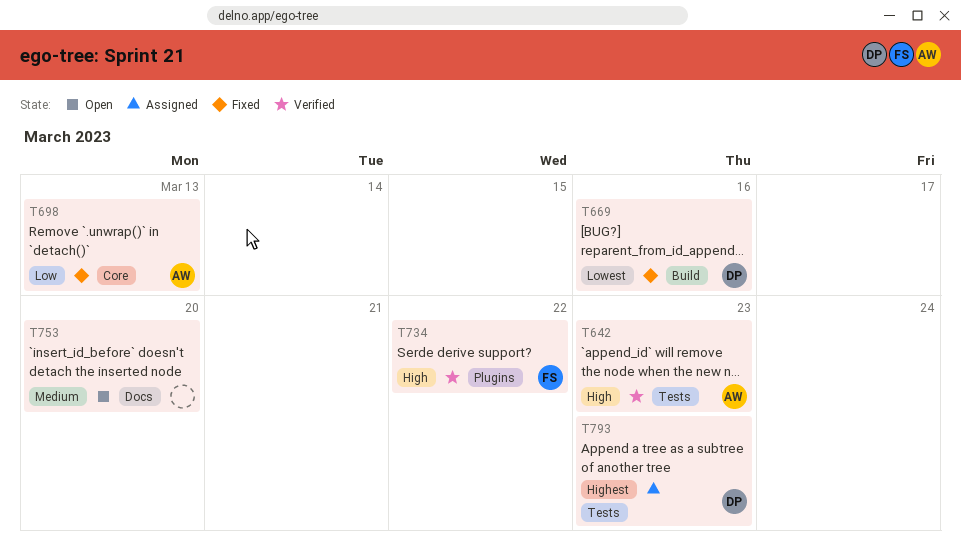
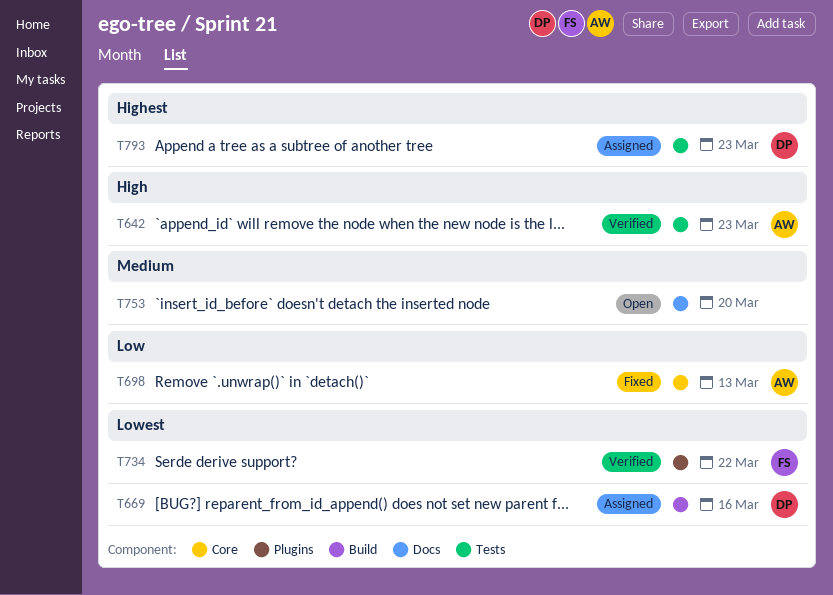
T669, status: Fixed -> Assigned
T734, priority: High -> Lowest

